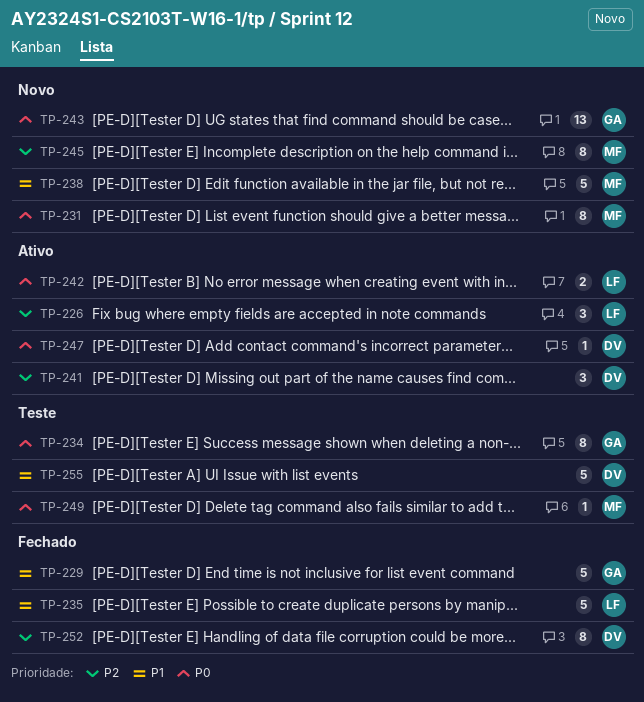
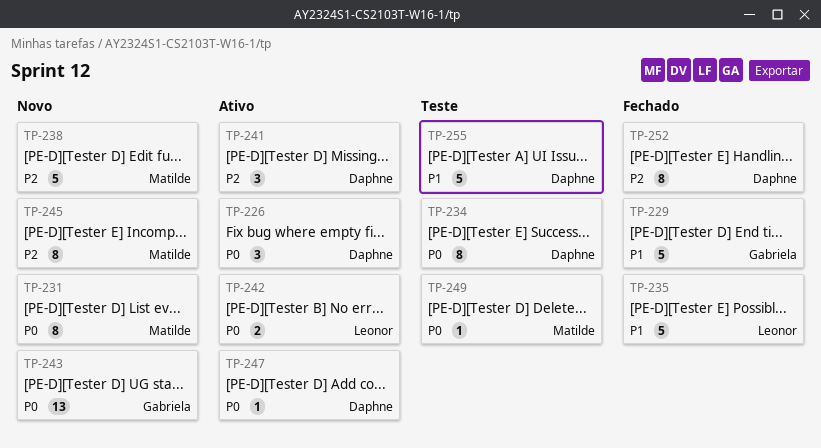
TP-226, owner: Leonor -> Daphne
TP-226, priority: P2 -> P0
TP-234, owner: Gabriela -> Daphne
TP-238, priority: P1 -> P2

